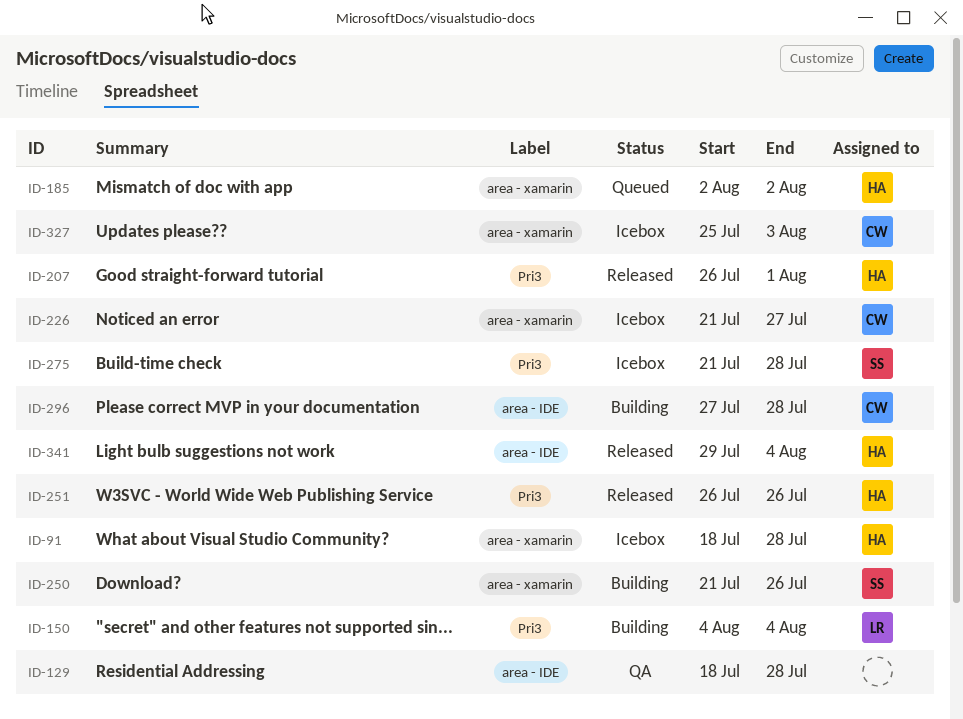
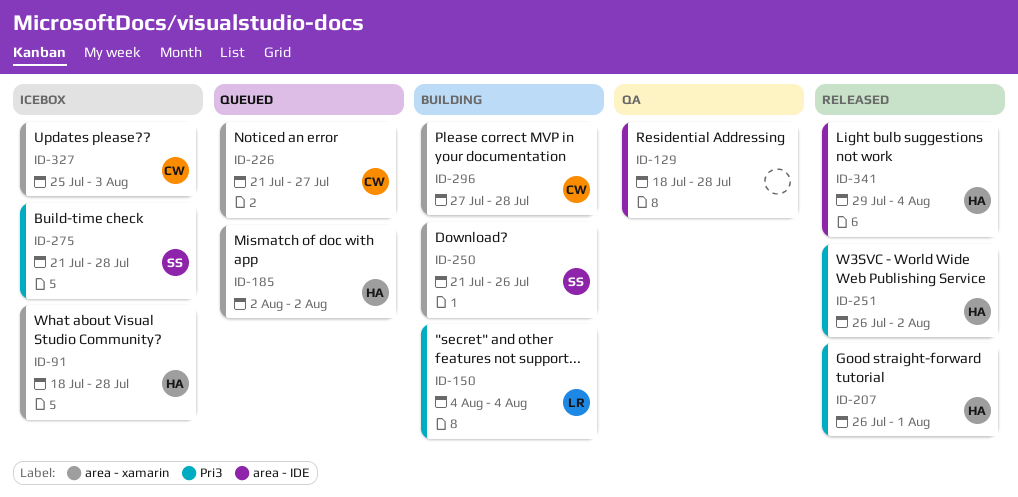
ID-226, status: Icebox -> Queued
ID-251, due: Jul 26 -> Aug 2
ID-296, label: area - IDE -> area - xamarin

